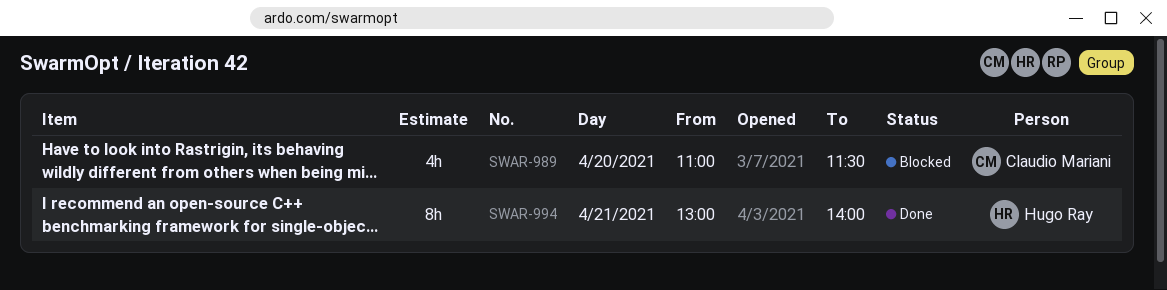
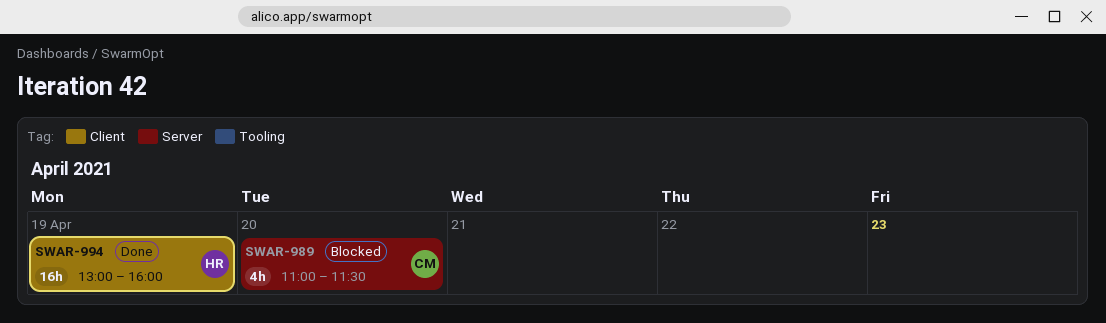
SWAR-994, estimate: 8h -> 16h
SWAR-994, day: Apr 21 -> Apr 19
SWAR-994, ends: 14:00 -> 16:00

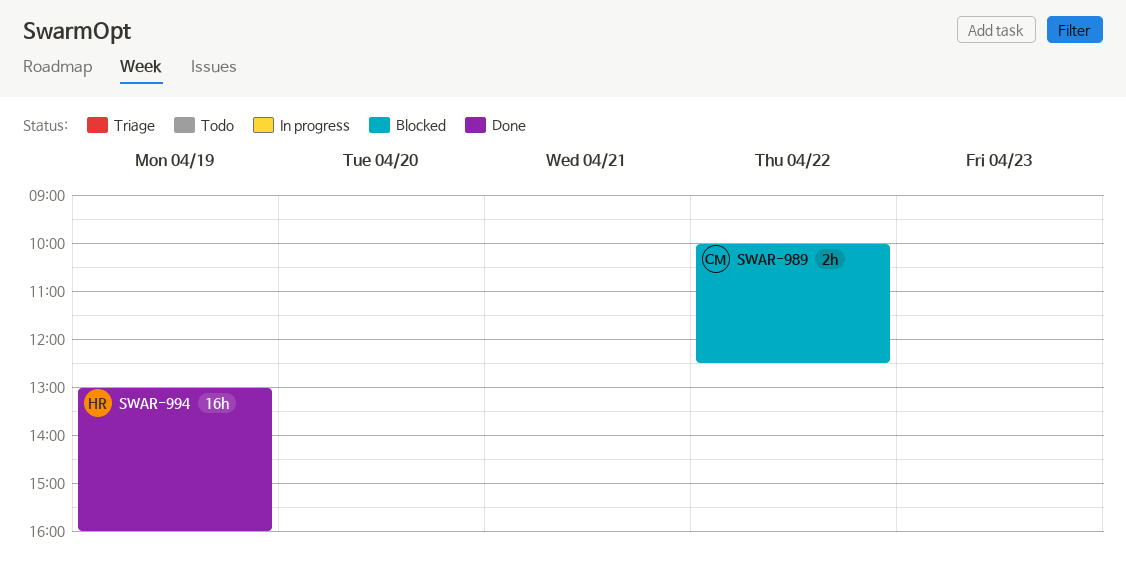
SWAR-989, estimate: 4h -> 2h
SWAR-989, day: Apr 20 -> Apr 22
SWAR-989, begins: 11:00 -> 10:00
SWAR-989, ends: 11:30 -> 12:30

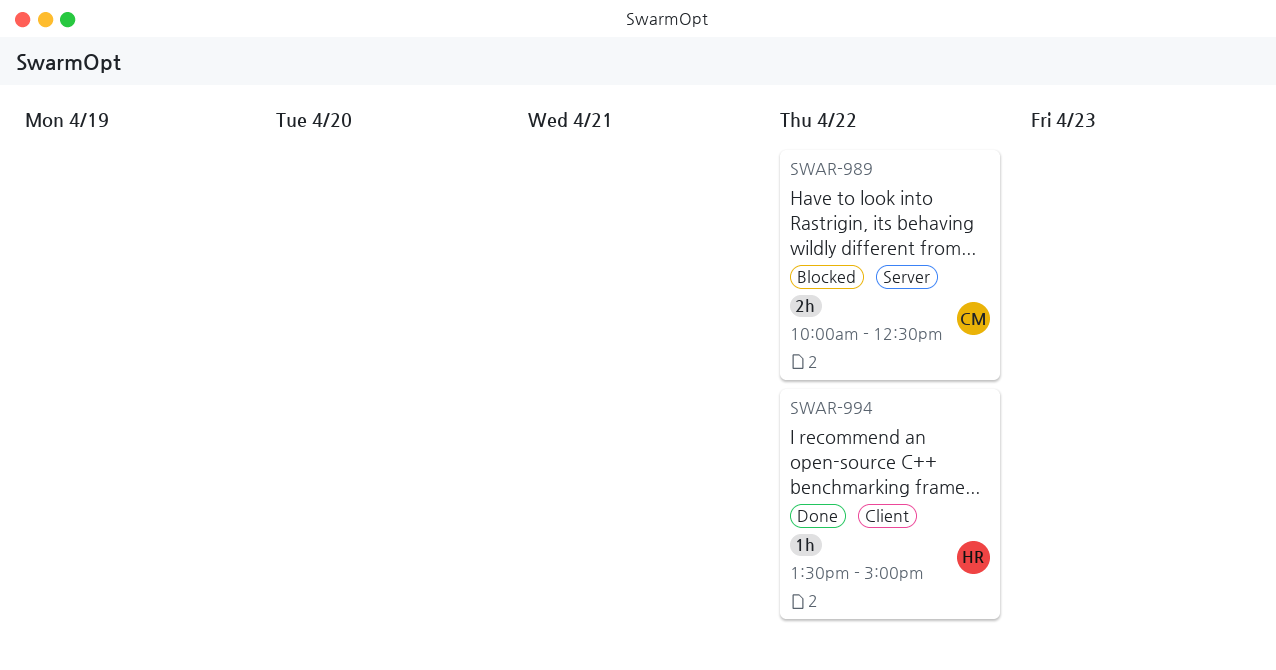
SWAR-994, estimate: 16h -> 1h
SWAR-994, day: Apr 19 -> Apr 22
SWAR-994, begins: 13:00 -> 13:30
SWAR-994, ends: 16:00 -> 15:00

